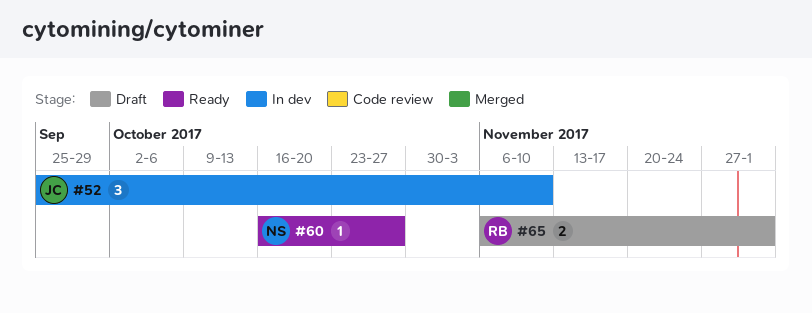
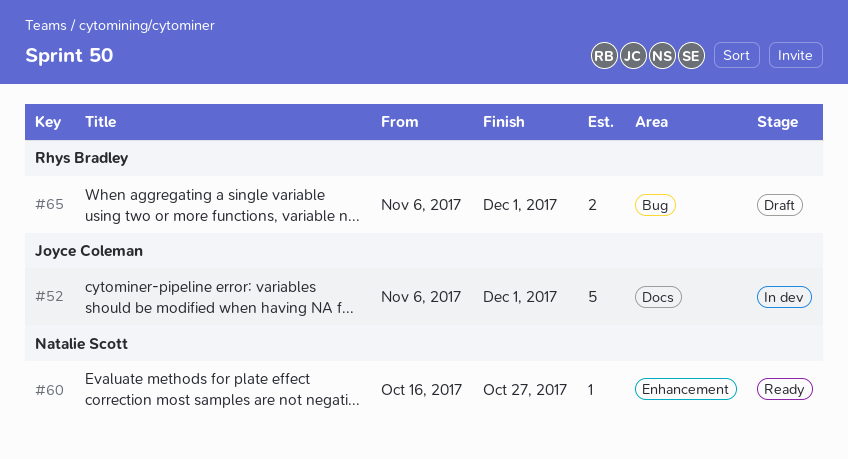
#52, estimate: 3 -> 5
#52, start: Sep 25 -> Nov 6
#52, due: Nov 10 -> Dec 1

